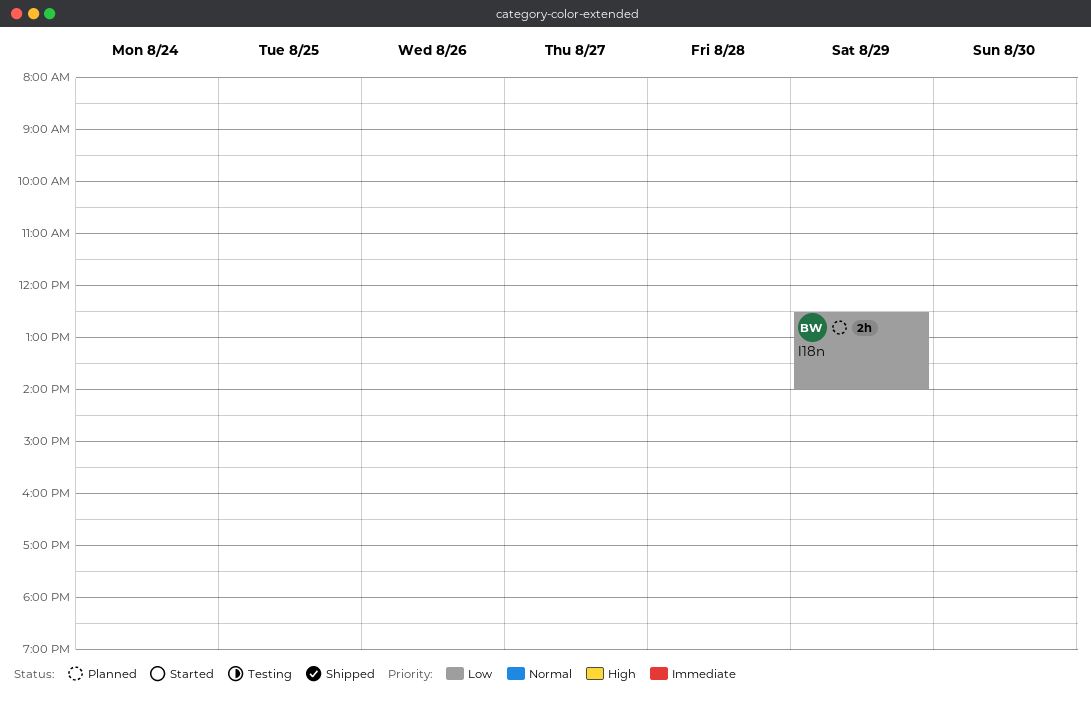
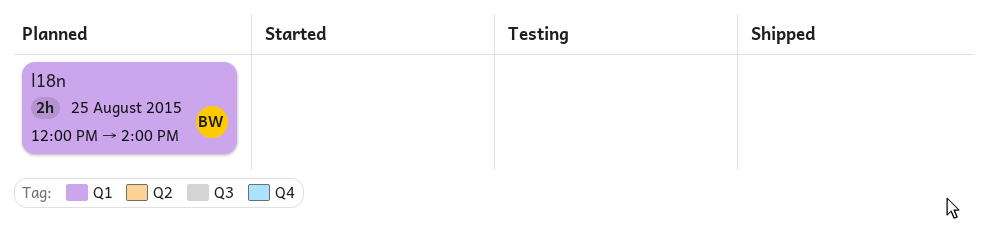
l18n, day: Aug 29 -> Aug 25
l18n, begins: 12:30 -> 12:00

